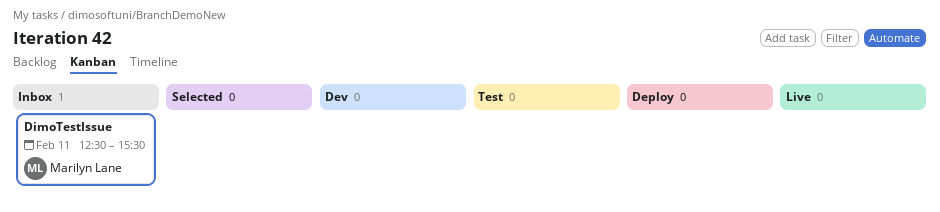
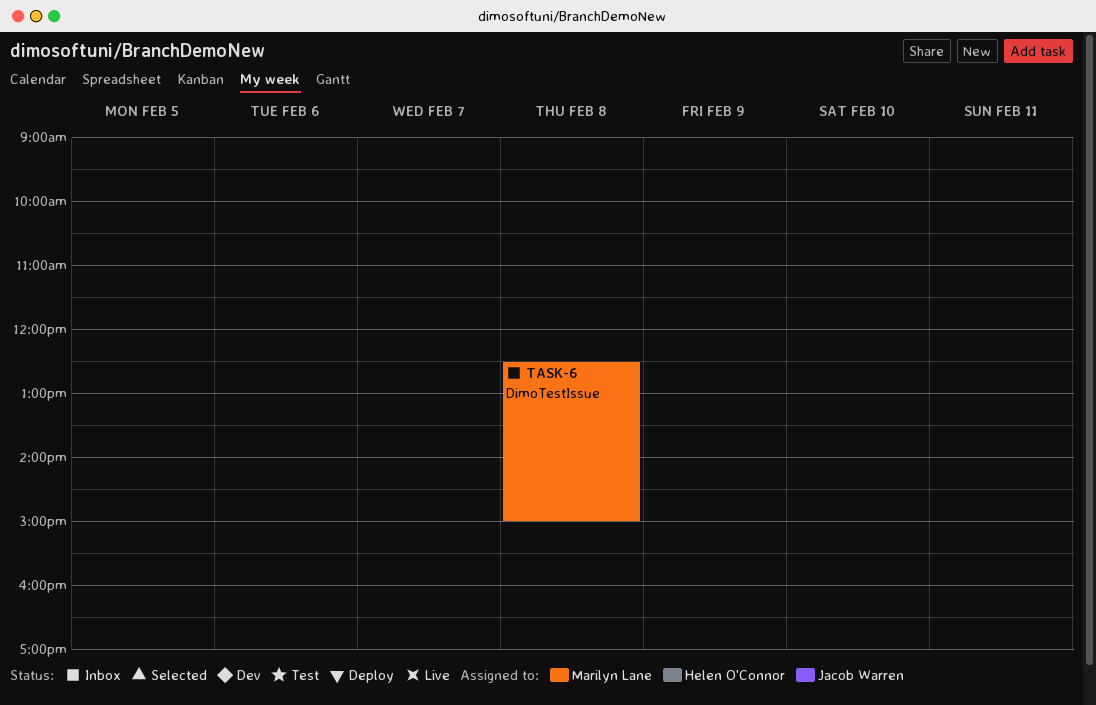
DimoTestIssue, day: Feb 11 -> Feb 8
DimoTestIssue, ends: 15:30 -> 15:00

